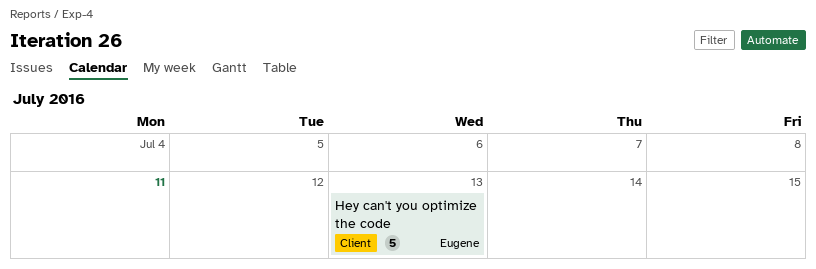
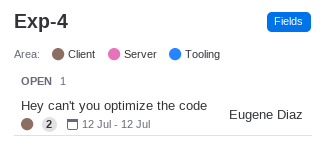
Hey can't you optimize the code, estimate: 5 -> 2
Hey can't you optimize the code, due: Jul 13 -> Jul 12

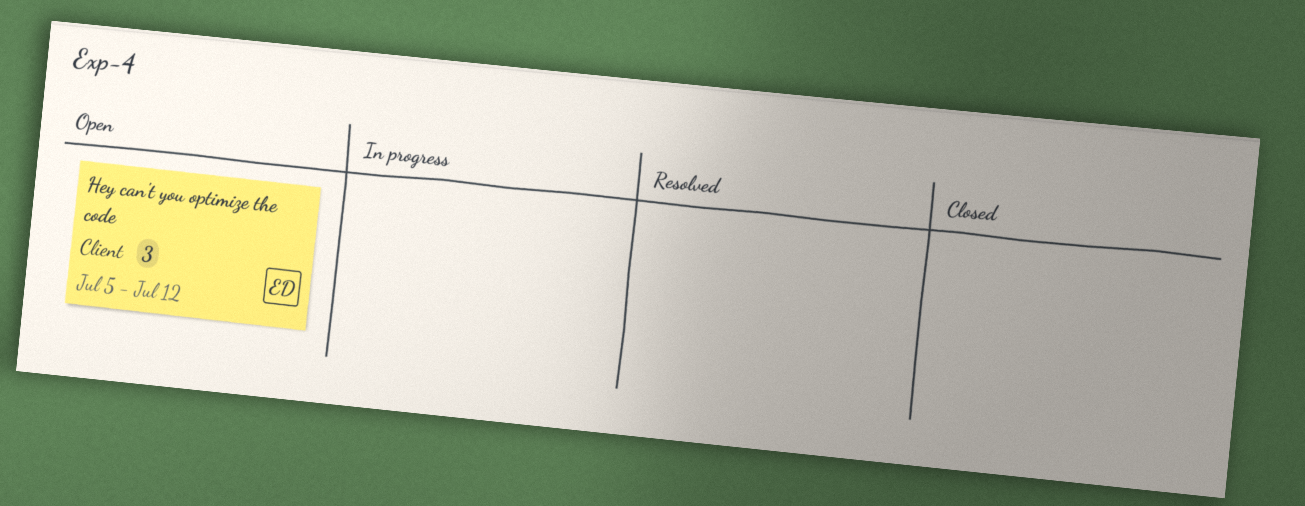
Hey can't you optimize the code, estimate: 2 -> 3
Hey can't you optimize the code, start: Jul 12 -> Jul 5

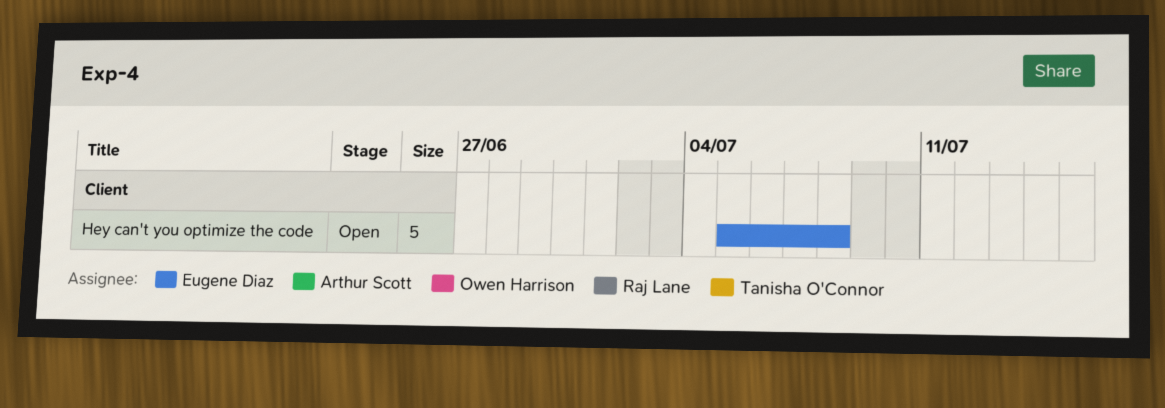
Hey can't you optimize the code, estimate: 3 -> 5
Hey can't you optimize the code, due: Jul 12 -> Jul 8

